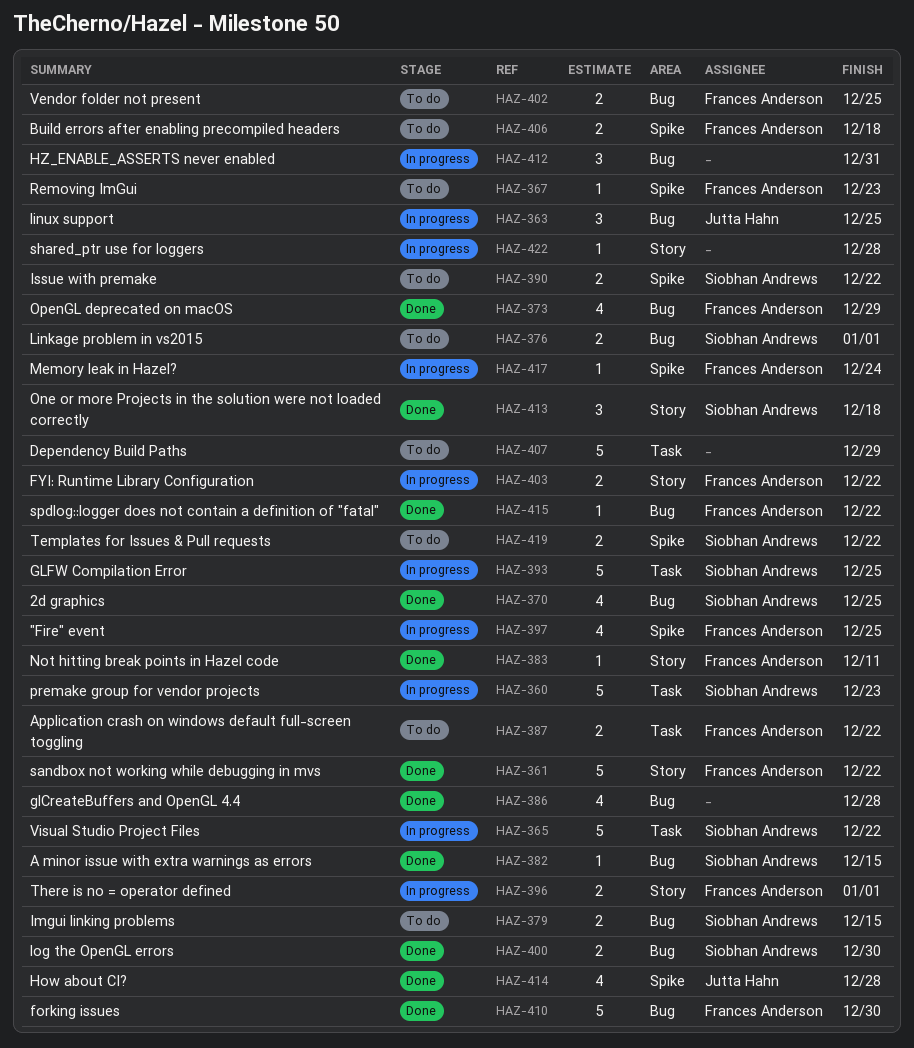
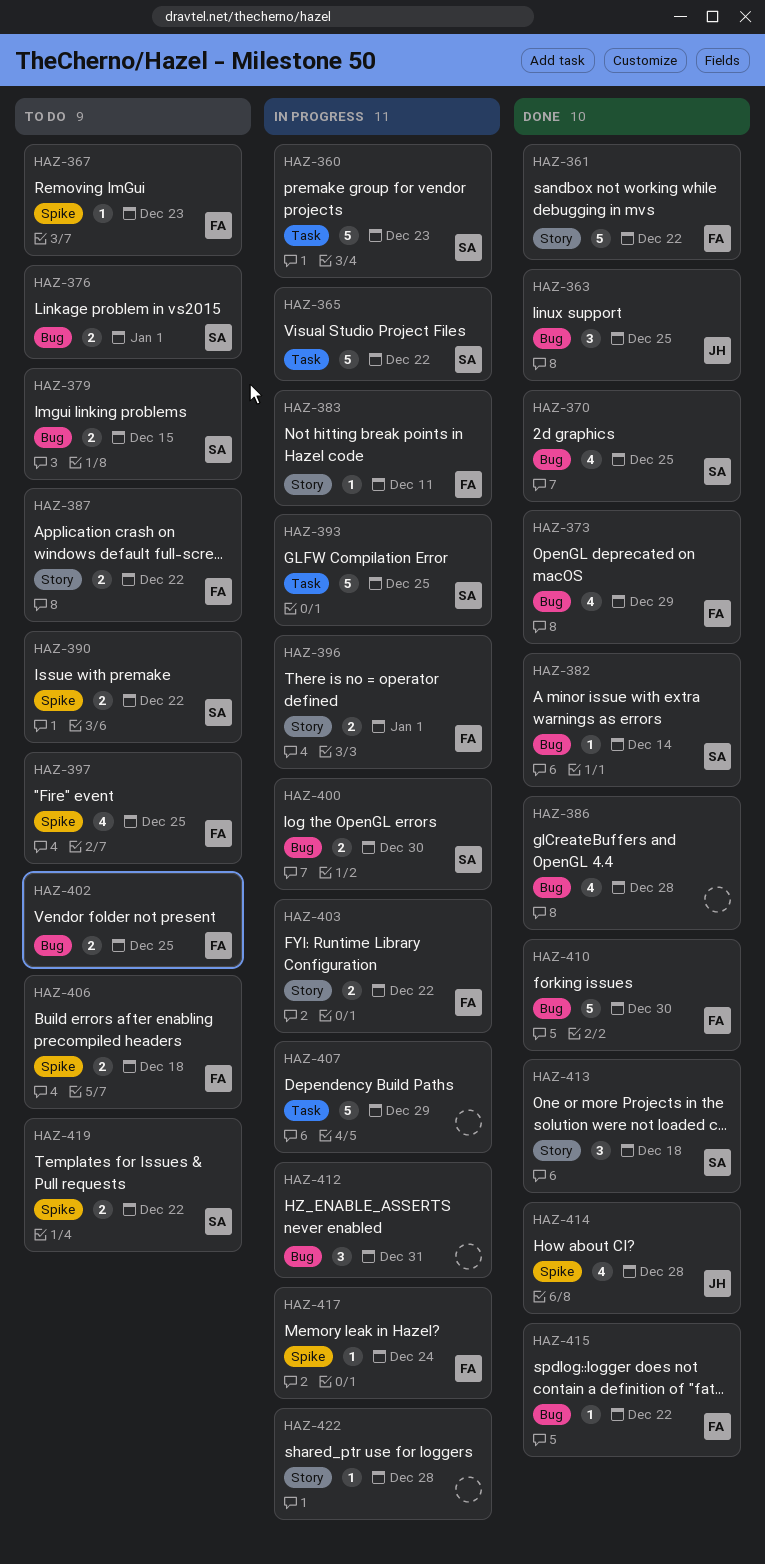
HAZ-363, status: In progress -> Done
HAZ-382, due: Dec 15 -> Dec 14
HAZ-383, status: Done -> In progress
HAZ-387, label: Task -> Story
HAZ-397, status: In progress -> To do
HAZ-400, status: Done -> In progress
HAZ-407, status: To do -> In progress

